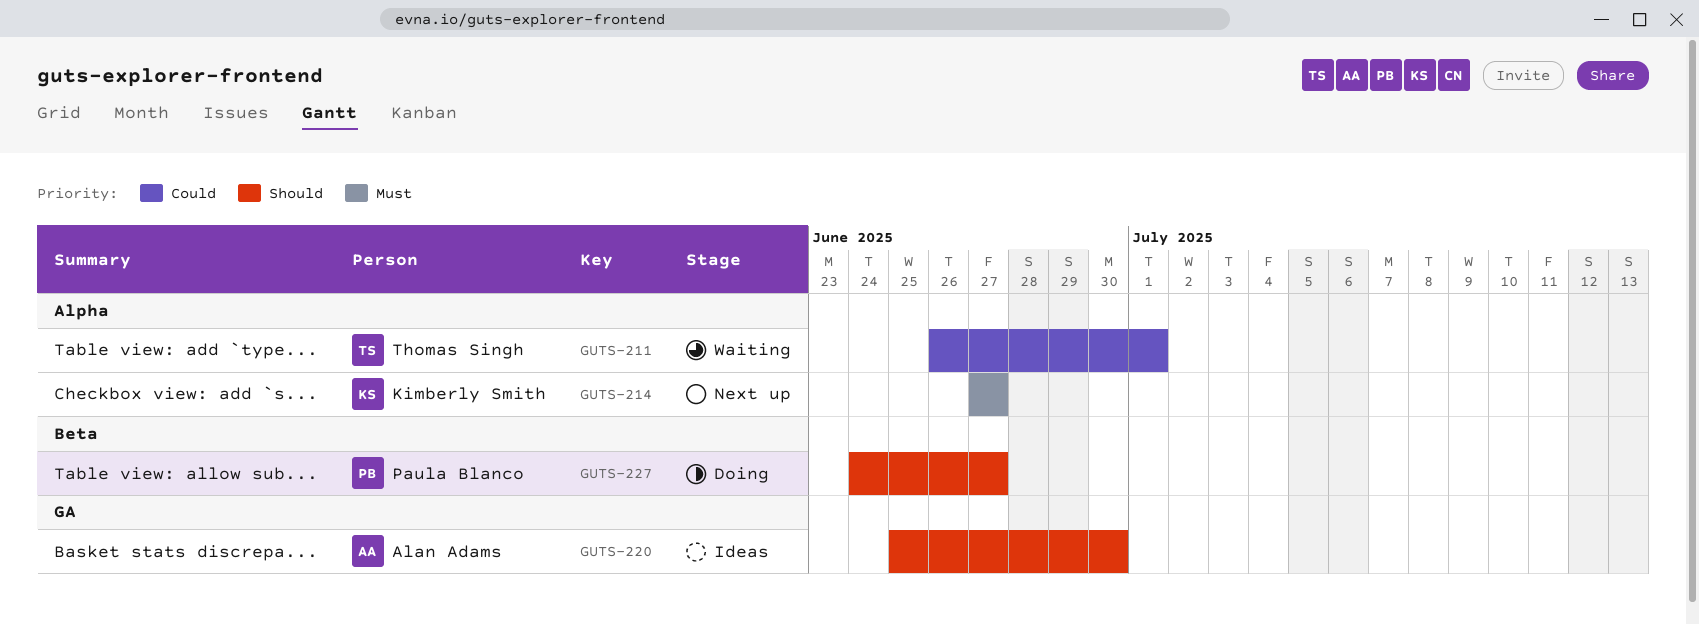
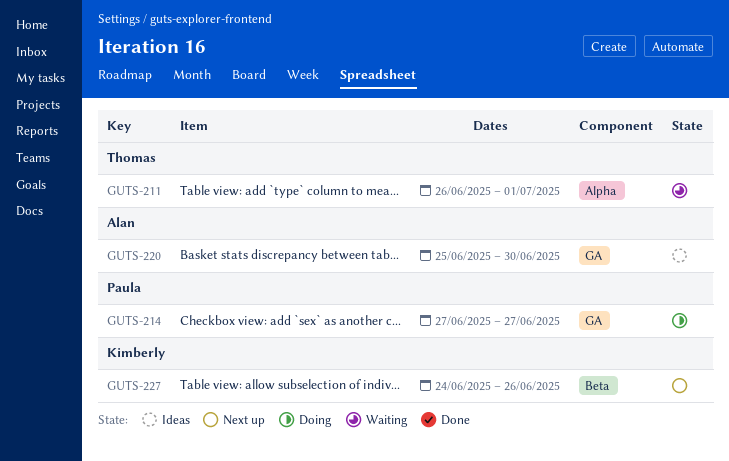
GUTS-214, status: Next up -> Doing
GUTS-214, owner: Kimberly Smith -> Paula Blanco
GUTS-214, label: Alpha -> GA
GUTS-227, status: Doing -> Next up
GUTS-227, owner: Paula Blanco -> Kimberly Smith
GUTS-227, due: Jun 27 -> Jun 26

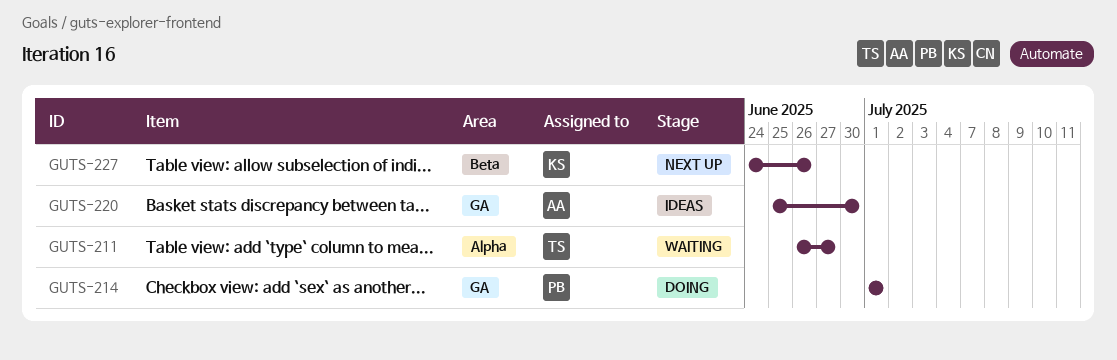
GUTS-211, due: Jul 1 -> Jun 27
GUTS-214, start: Jun 27 -> Jul 1
GUTS-214, due: Jun 27 -> Jul 1

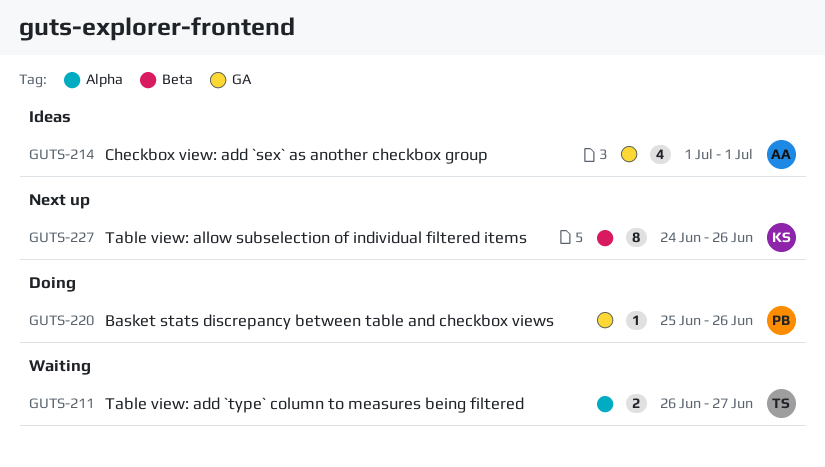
GUTS-214, status: Doing -> Ideas
GUTS-214, owner: PB -> AA
GUTS-220, status: Ideas -> Doing
GUTS-220, owner: AA -> PB
GUTS-220, due: Jun 30 -> Jun 26

